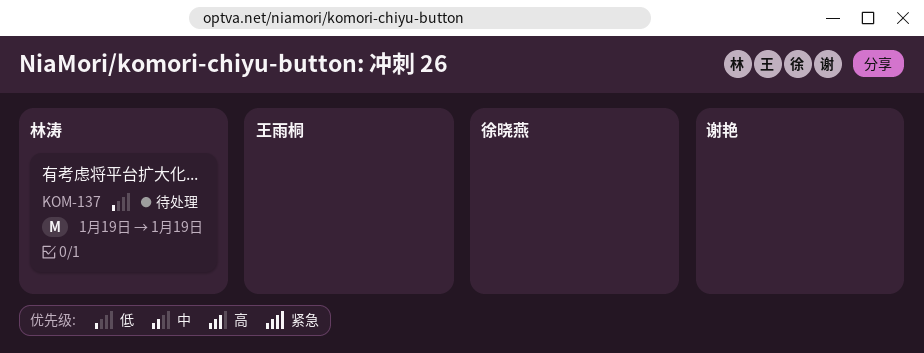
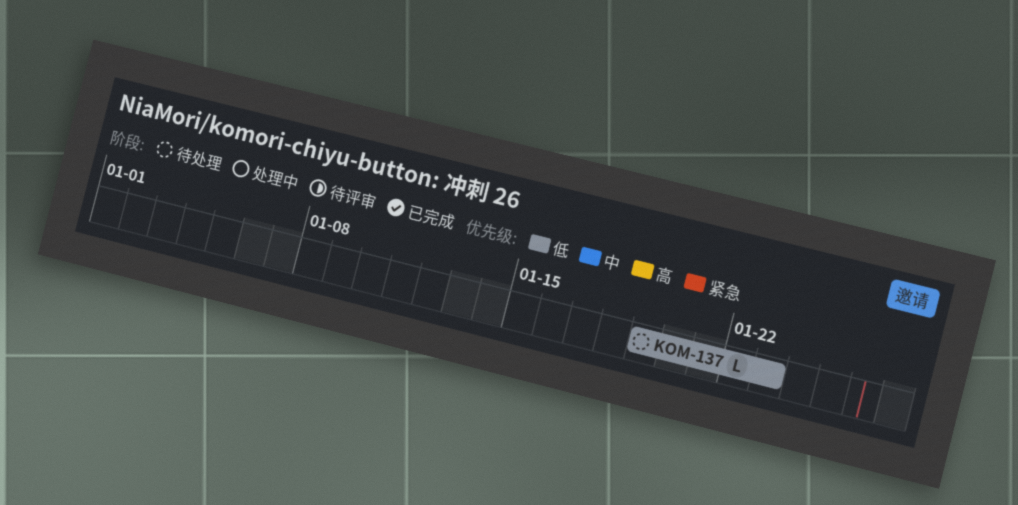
KOM-137, estimate: M -> L
KOM-137, due: Jan 19 -> Jan 23

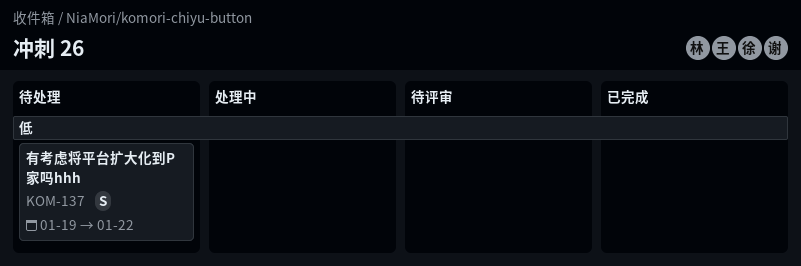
KOM-137, estimate: L -> S
KOM-137, due: Jan 23 -> Jan 22

